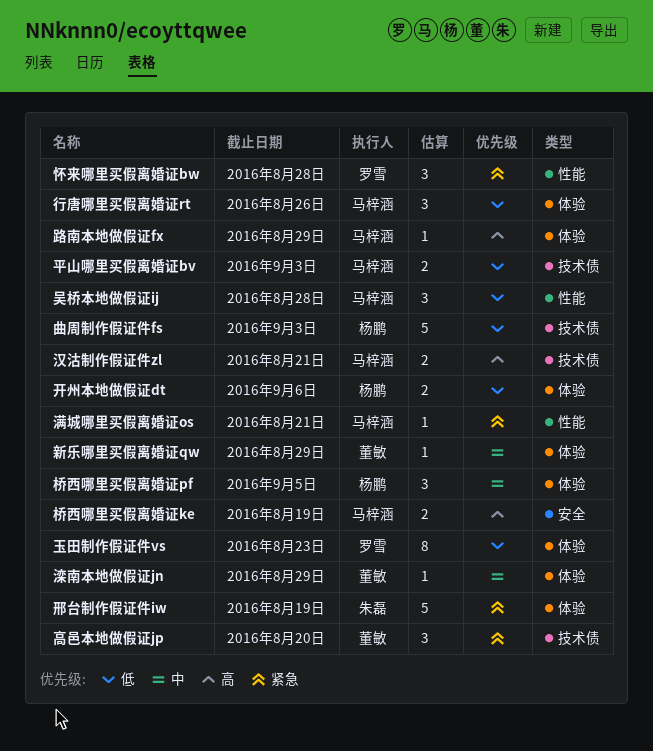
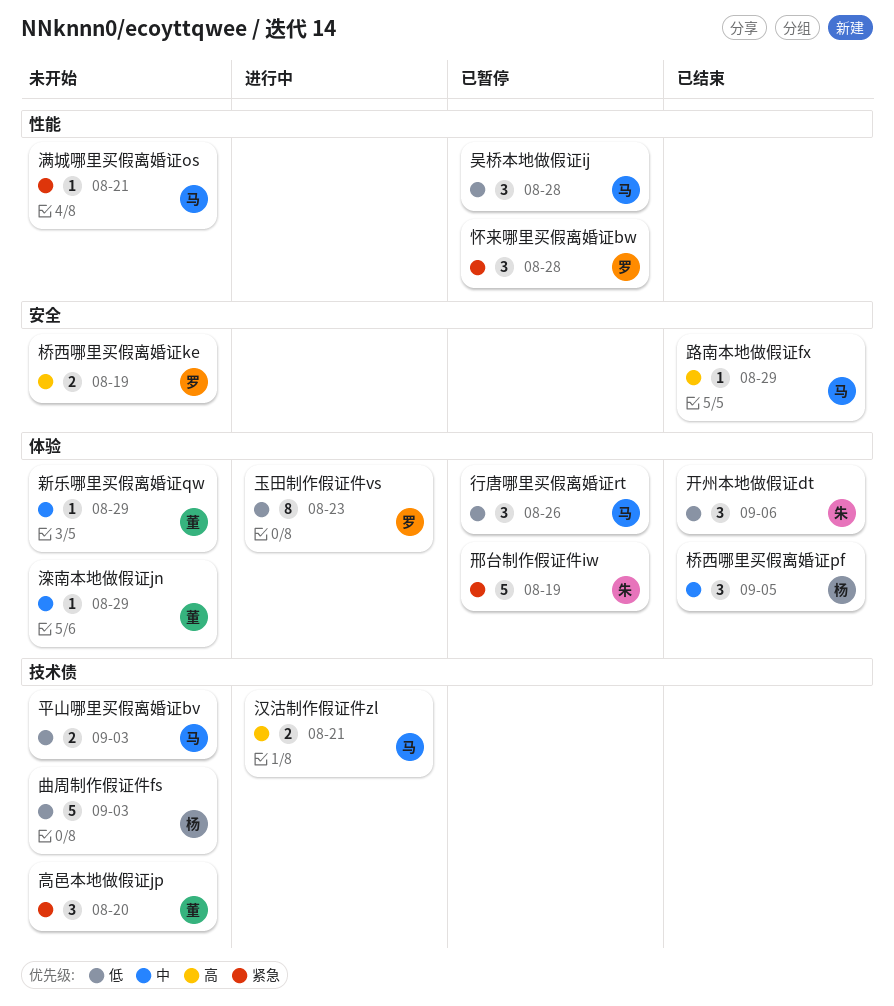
开州本地做假证dt, owner: 杨鹏 -> 朱磊
开州本地做假证dt, estimate: 2 -> 3
桥西哪里买假离婚证ke, owner: 马梓涵 -> 罗雪
路南本地做假证fx, label: 体验 -> 安全

